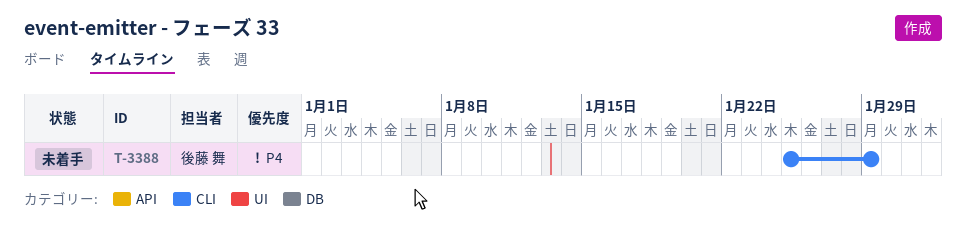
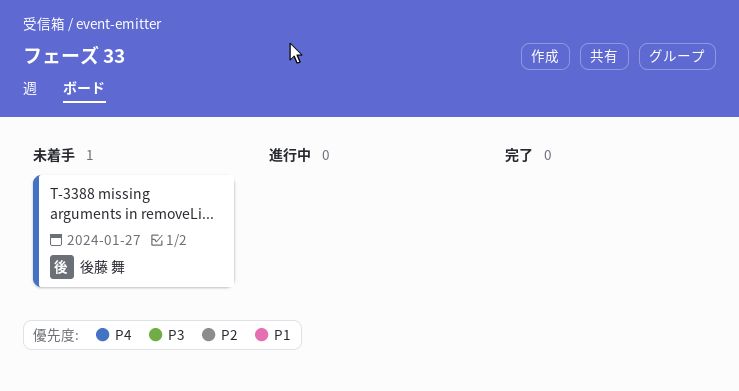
T-3388, due: Jan 29 -> Jan 27

